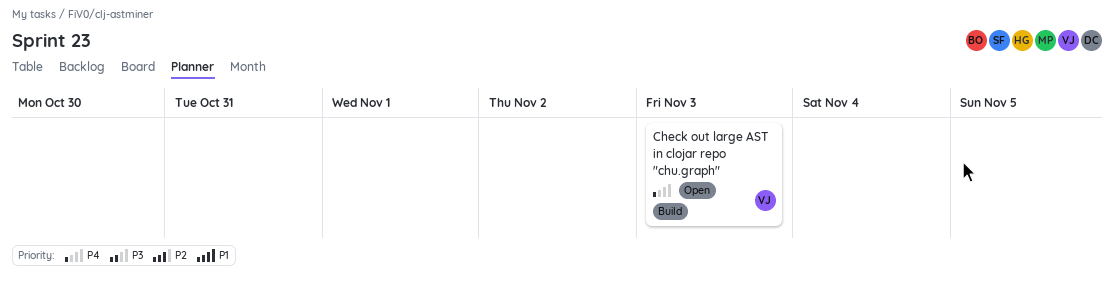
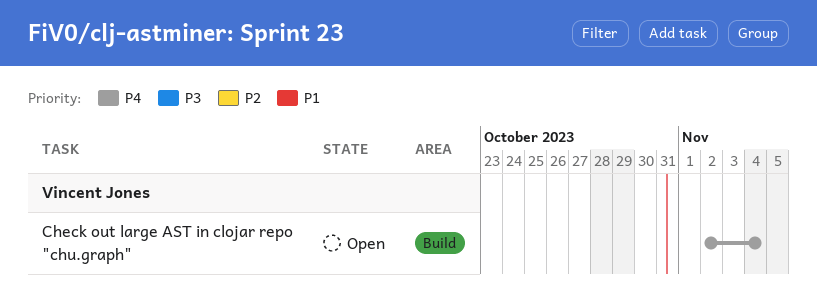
Check out large AST in clojar repo "chu.graph", due: Nov 3 -> Nov 4

